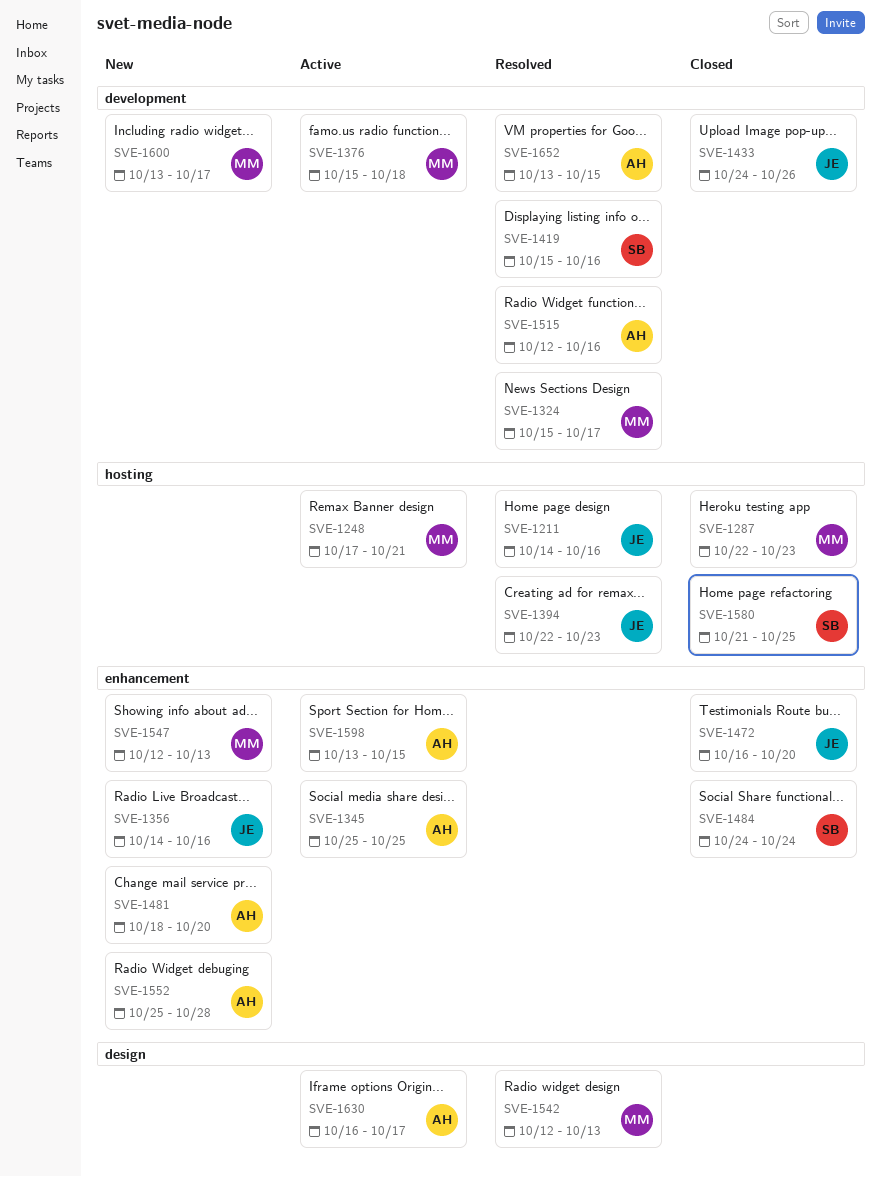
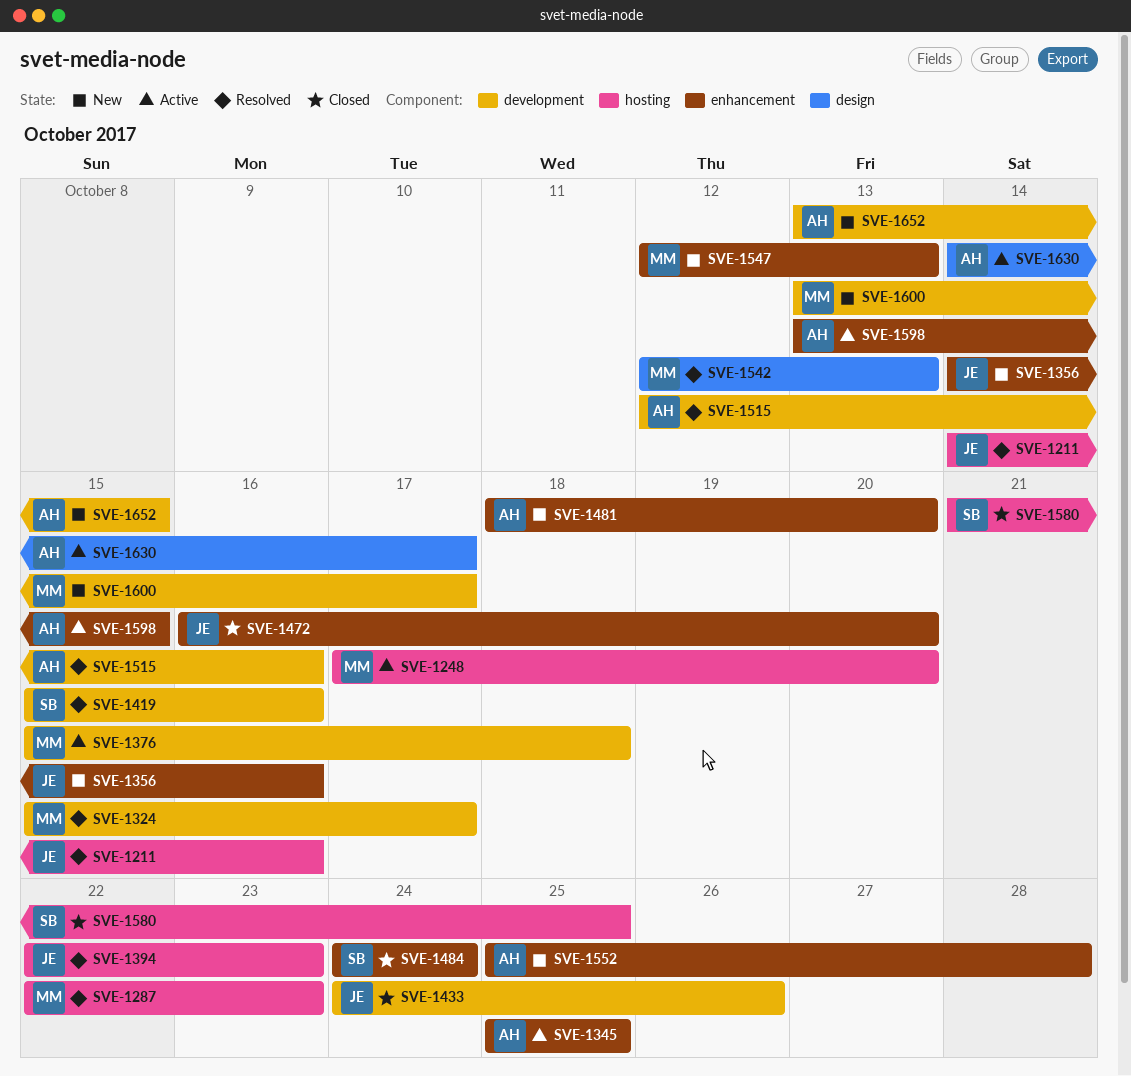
SVE-1248, due: Oct 21 -> Oct 20
SVE-1287, status: Closed -> Resolved
SVE-1630, start: Oct 16 -> Oct 14
SVE-1652, status: Resolved -> New

